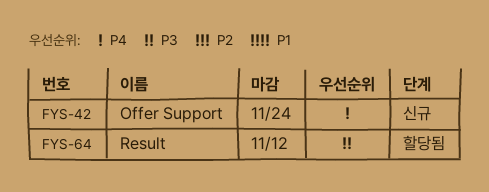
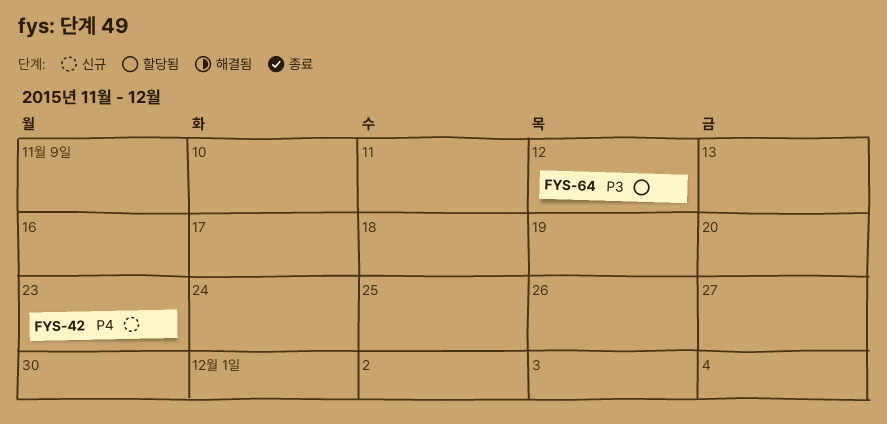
FYS-42, due: Nov 24 -> Nov 23

